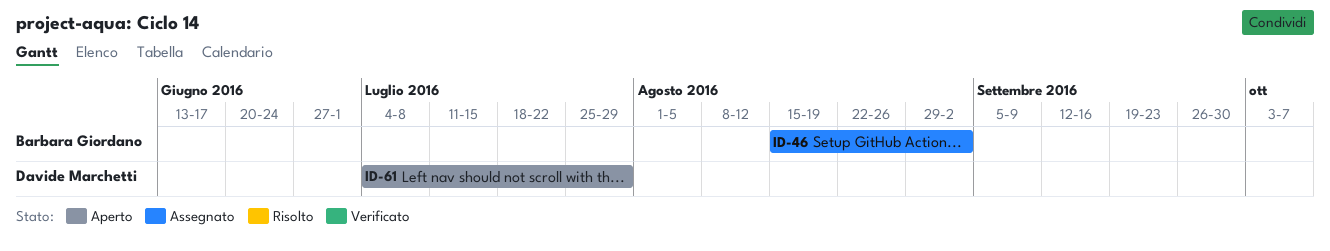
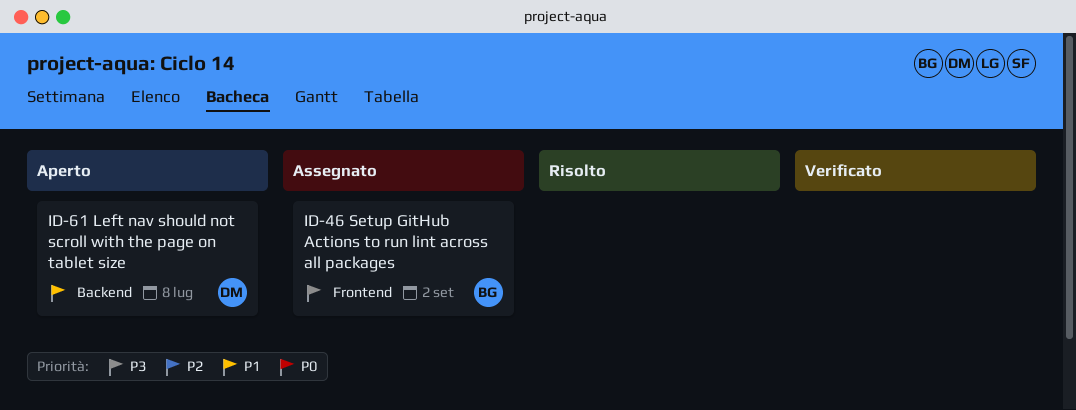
ID-61, due: Jul 29 -> Jul 8

